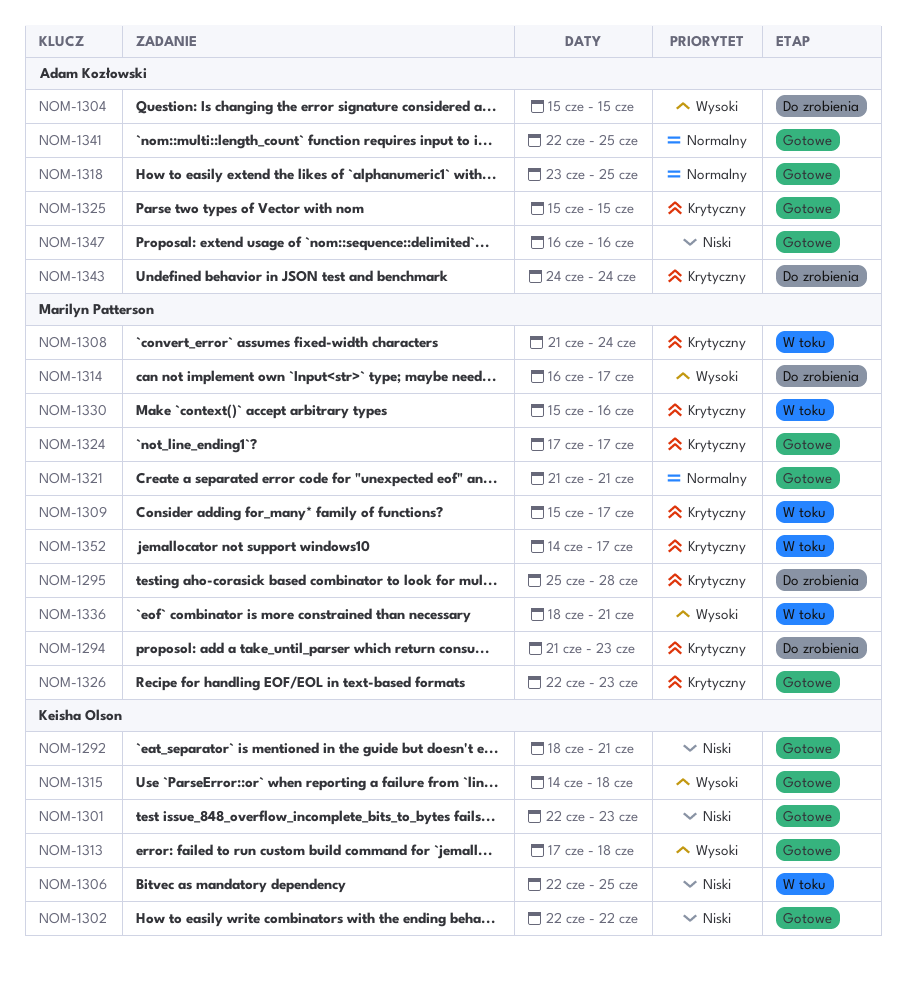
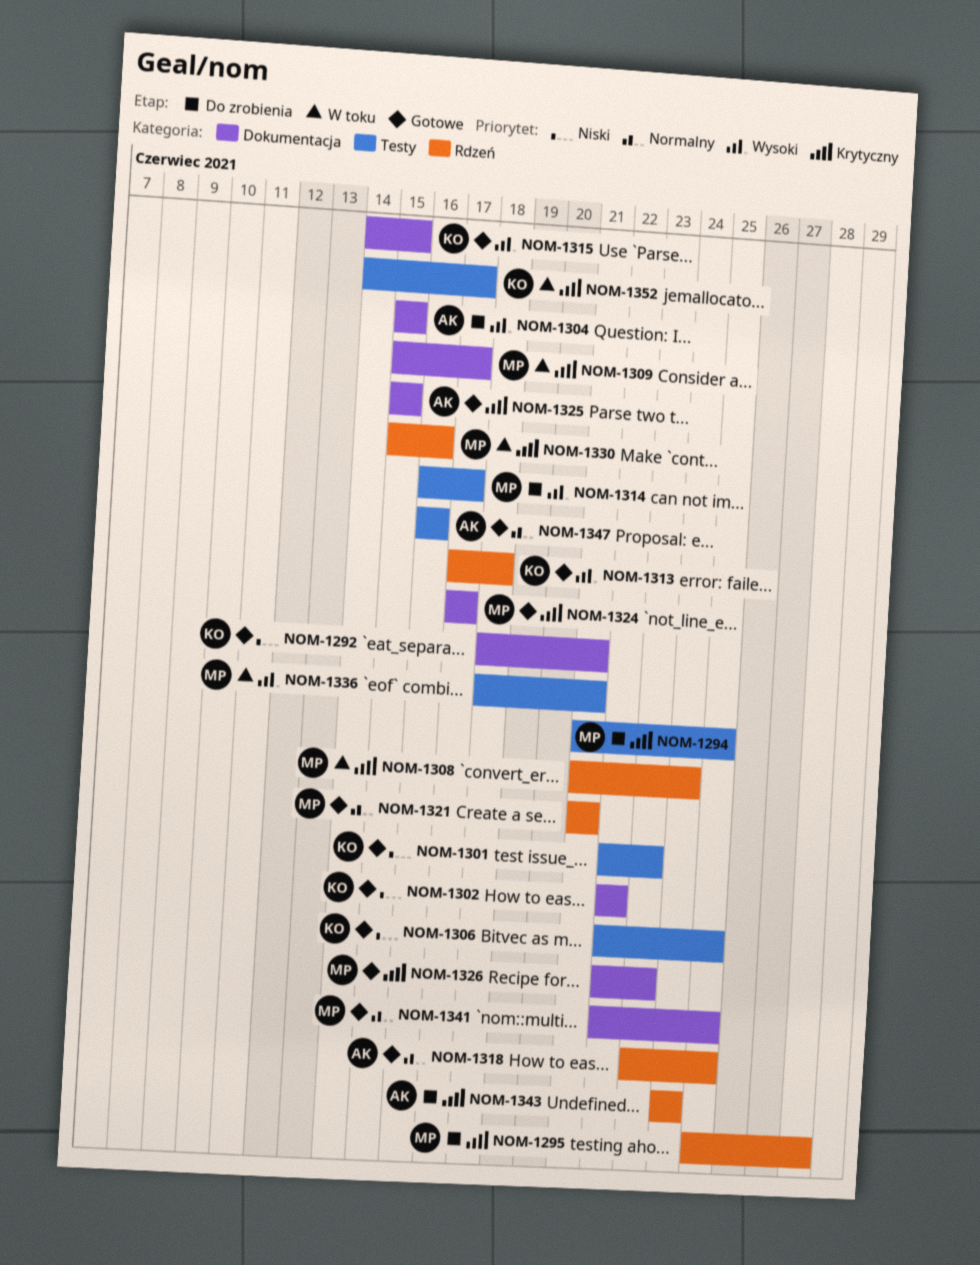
NOM-1294, due: Jun 23 -> Jun 25
NOM-1306, status: W toku -> Gotowe
NOM-1315, due: Jun 18 -> Jun 15
NOM-1341, owner: Adam Kozłowski -> Marilyn Patterson
NOM-1347, priority: Niski -> Normalny
NOM-1352, owner: Marilyn Patterson -> Keisha Olson

